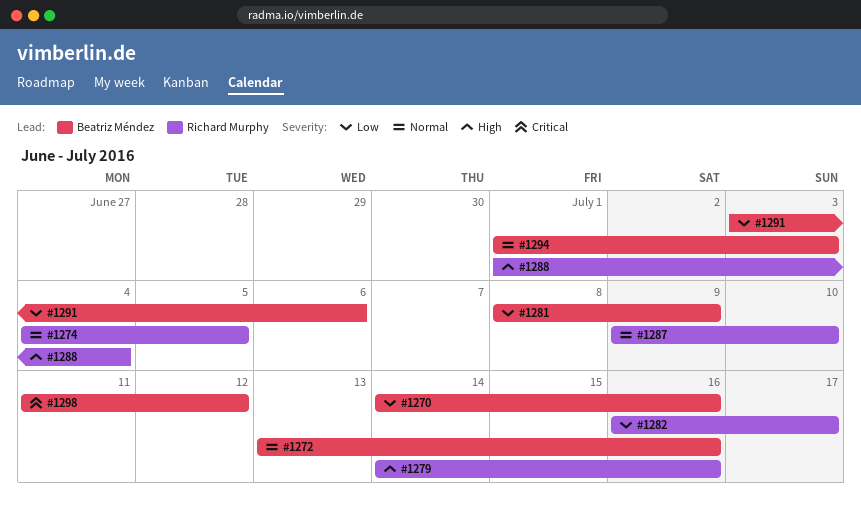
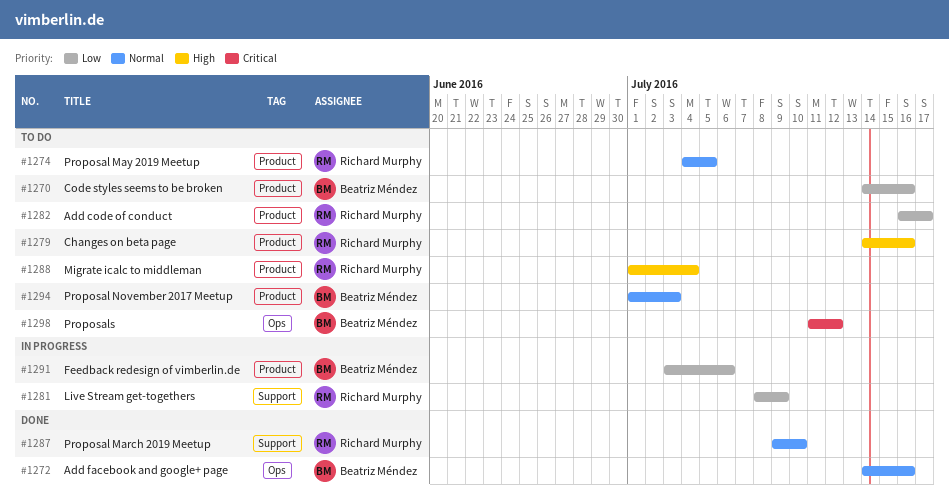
#1272, start: Jul 13 -> Jul 14
#1281, owner: Beatriz Méndez -> Richard Murphy

